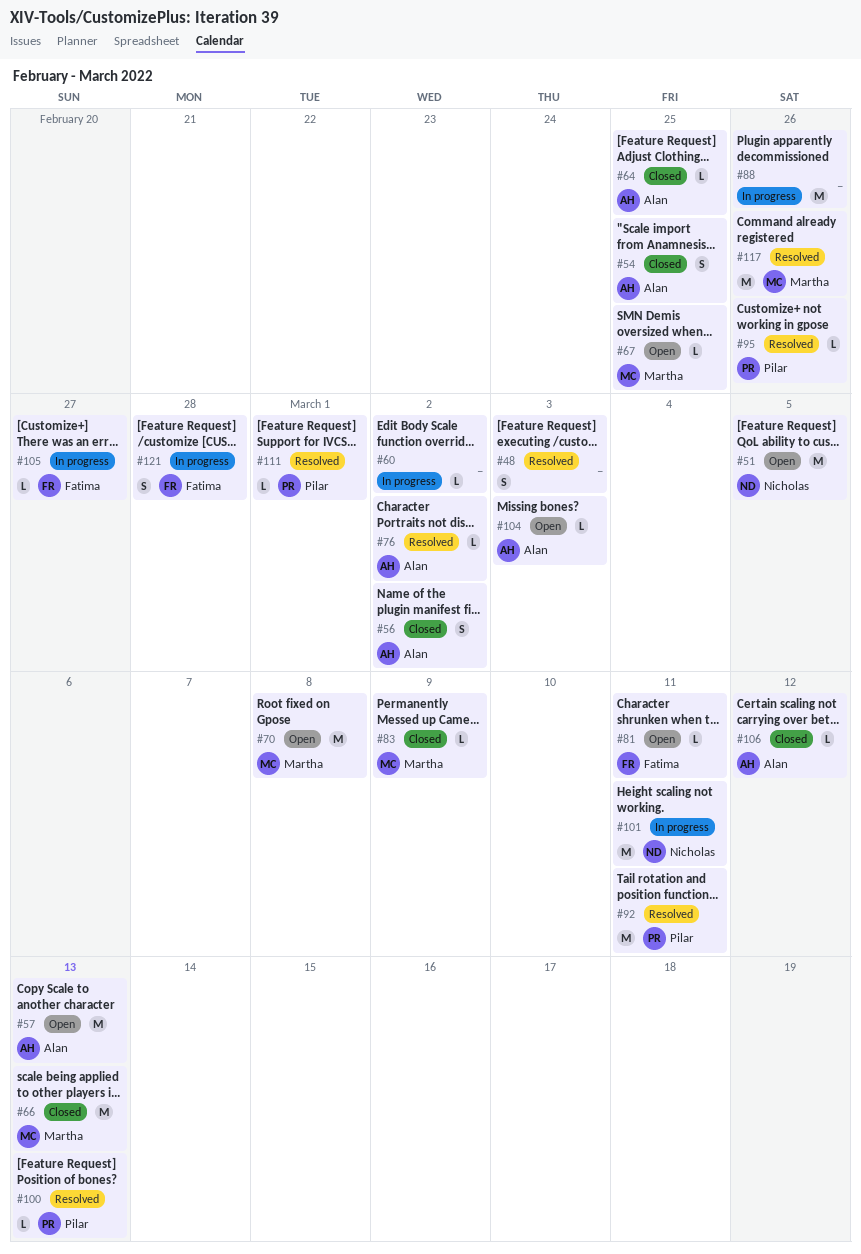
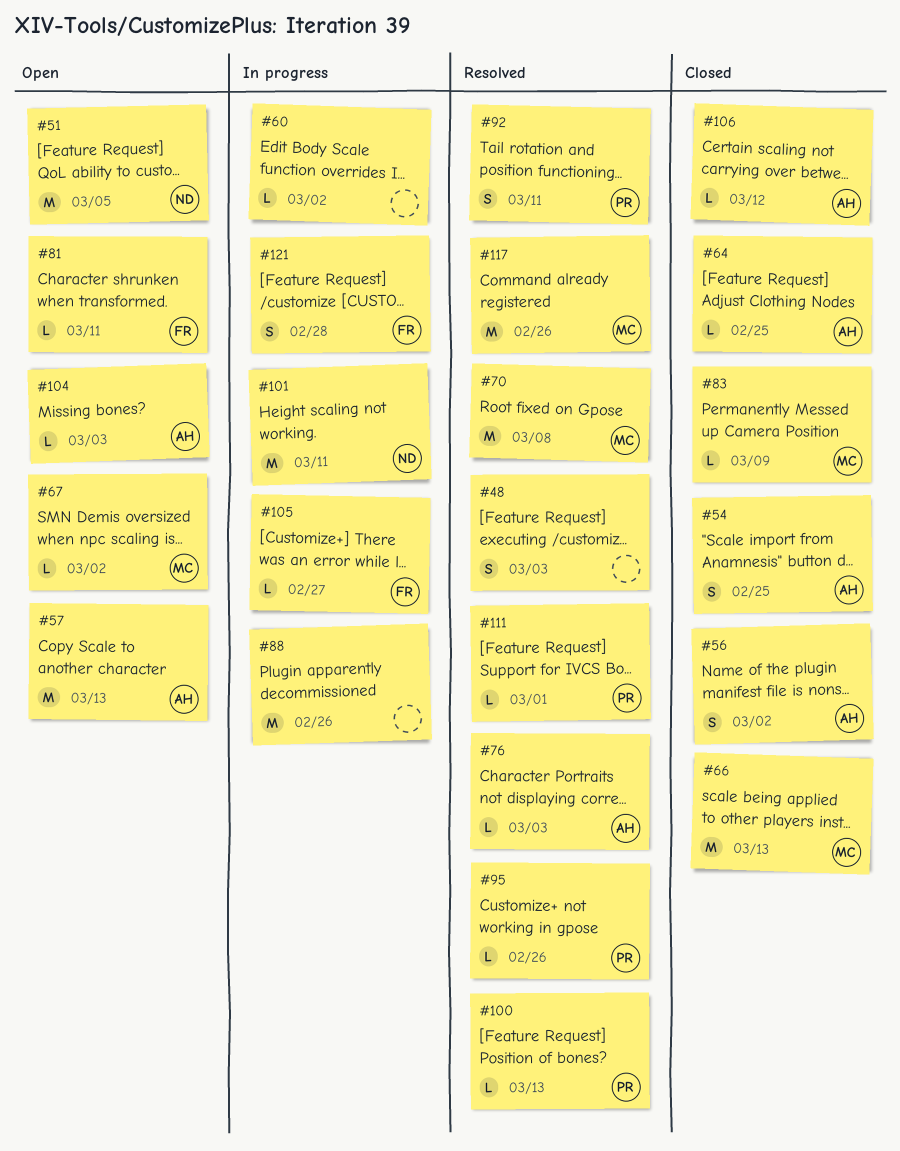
#67, due: Feb 25 -> Mar 2
#70, status: Open -> Resolved
#76, due: Mar 2 -> Mar 3
#92, estimate: M -> S

